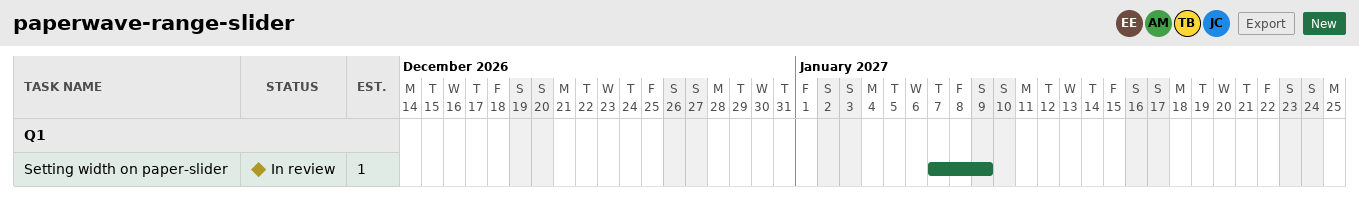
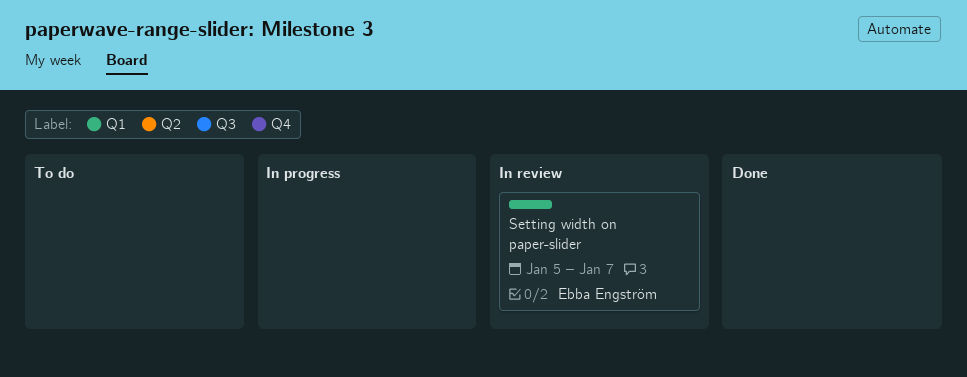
Setting width on paper-slider, start: Jan 7 -> Jan 5
Setting width on paper-slider, due: Jan 9 -> Jan 7

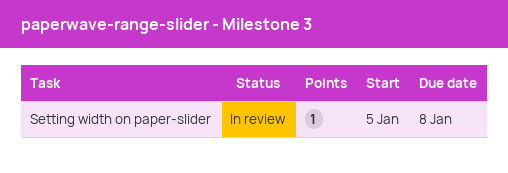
Setting width on paper-slider, due: Jan 7 -> Jan 8

